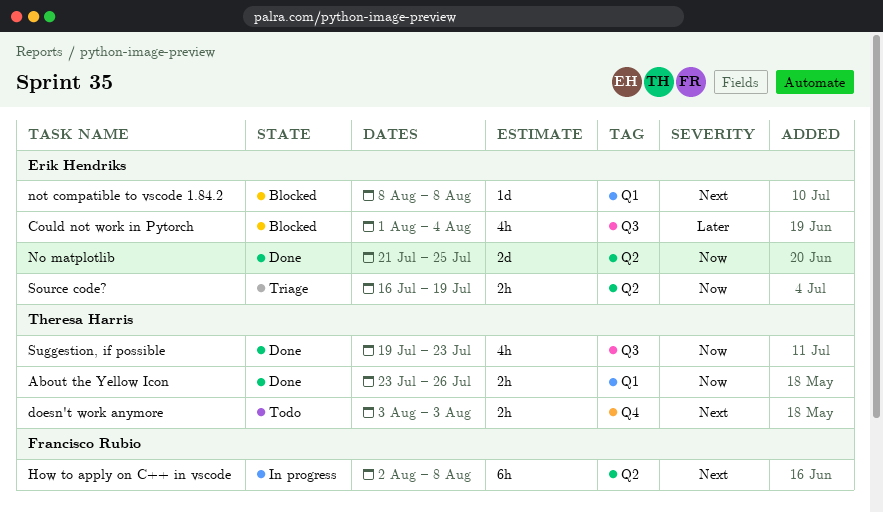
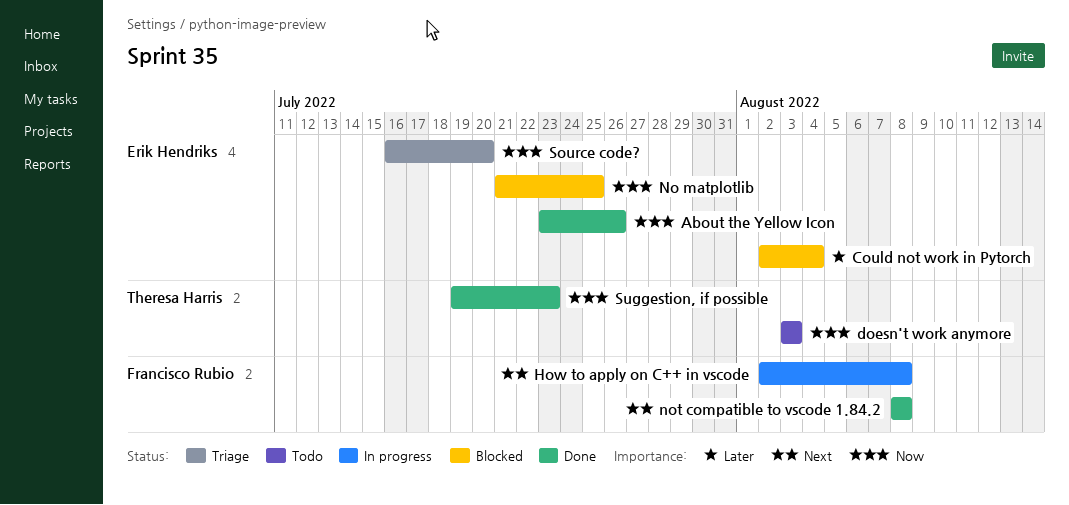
About the Yellow Icon, owner: Theresa Harris -> Erik Hendriks
Could not work in Pytorch, start: Aug 1 -> Aug 2
doesn't work anymore, priority: Next -> Now
No matplotlib, status: Done -> Blocked
not compatible to vscode 1.84.2, status: Blocked -> Done
not compatible to vscode 1.84.2, owner: Erik Hendriks -> Francisco Rubio
Source code?, due: Jul 19 -> Jul 20

